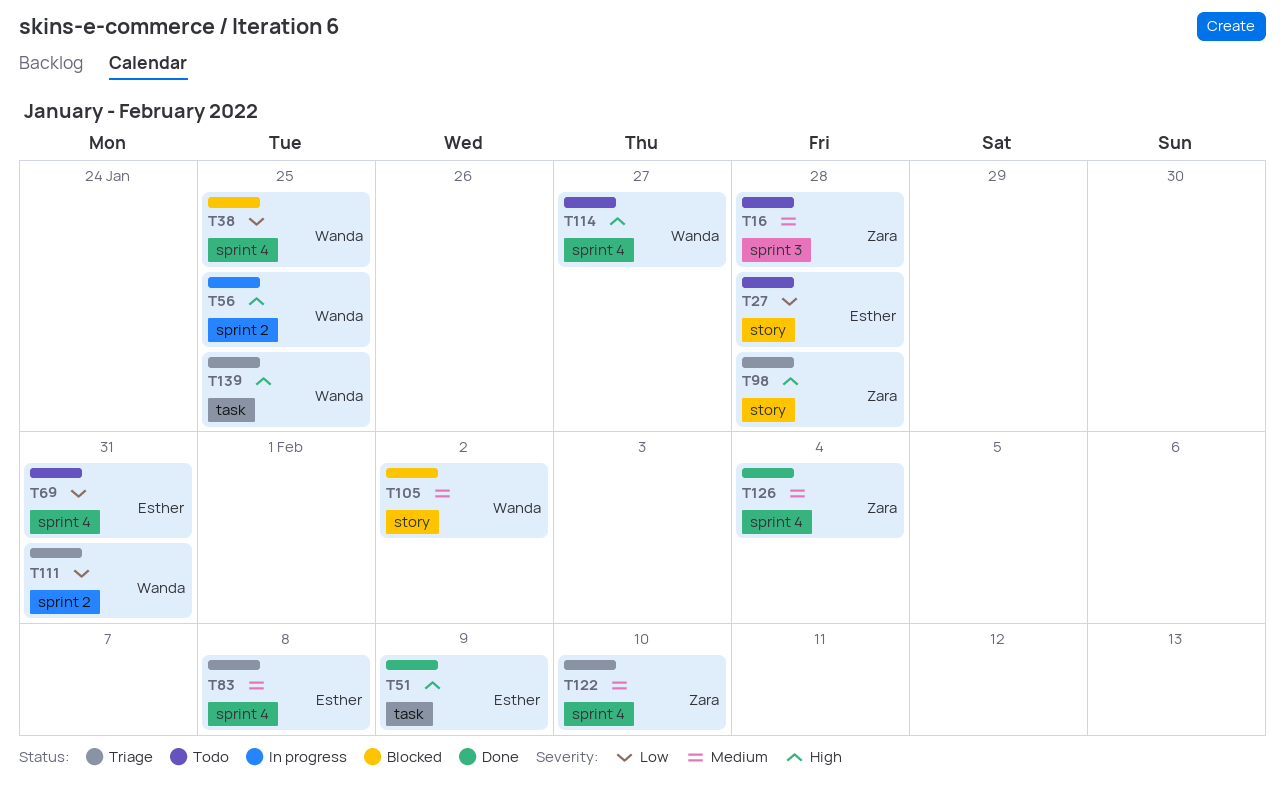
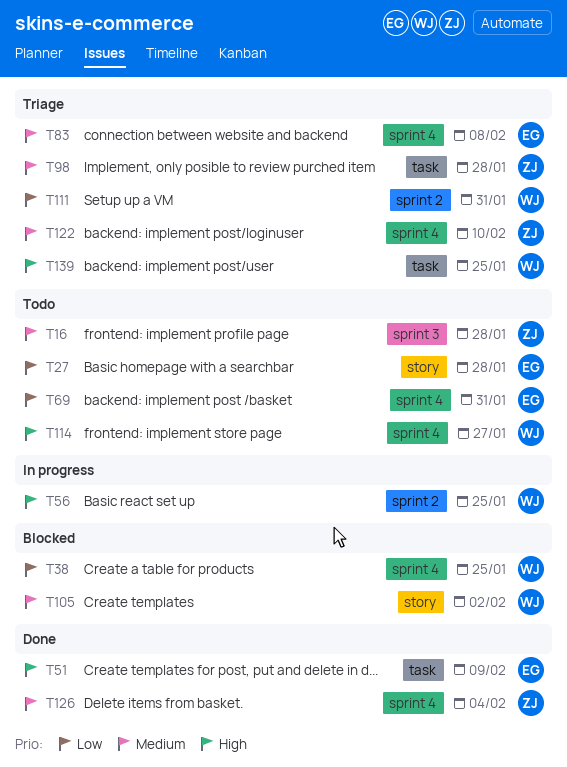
T98, priority: High -> Medium
T98, label: story -> task

